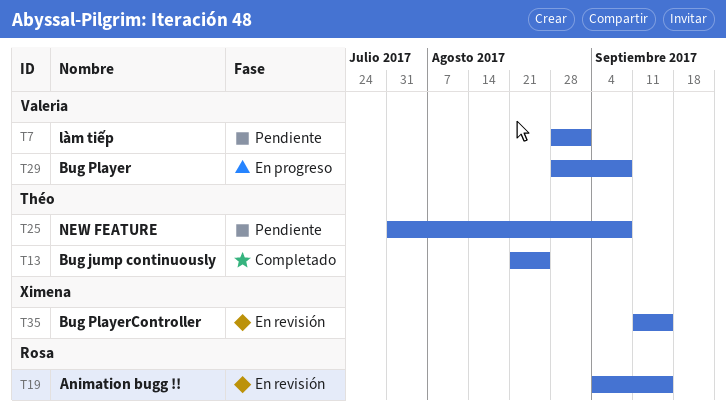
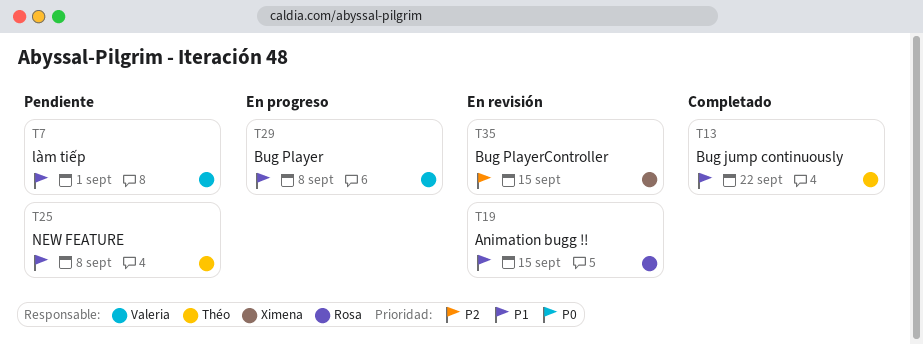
T13, due: Aug 25 -> Sep 22

